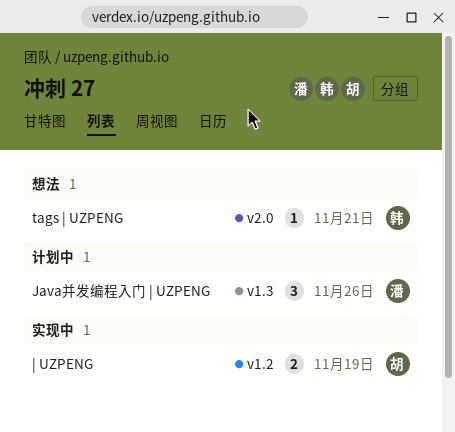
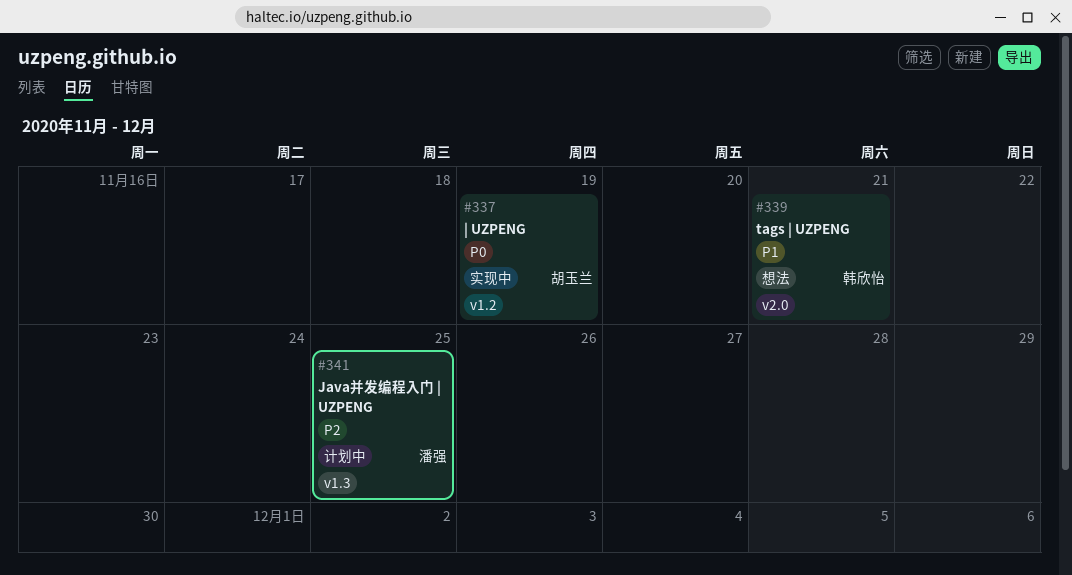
Java并发编程入门 | UZPENG, due: Nov 26 -> Nov 25

